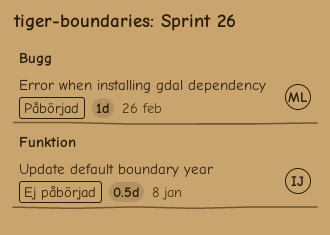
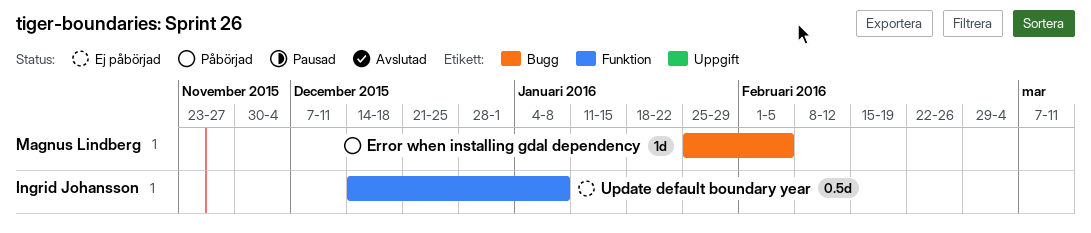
Error when installing gdal dependency, due: Feb 26 -> Feb 5

